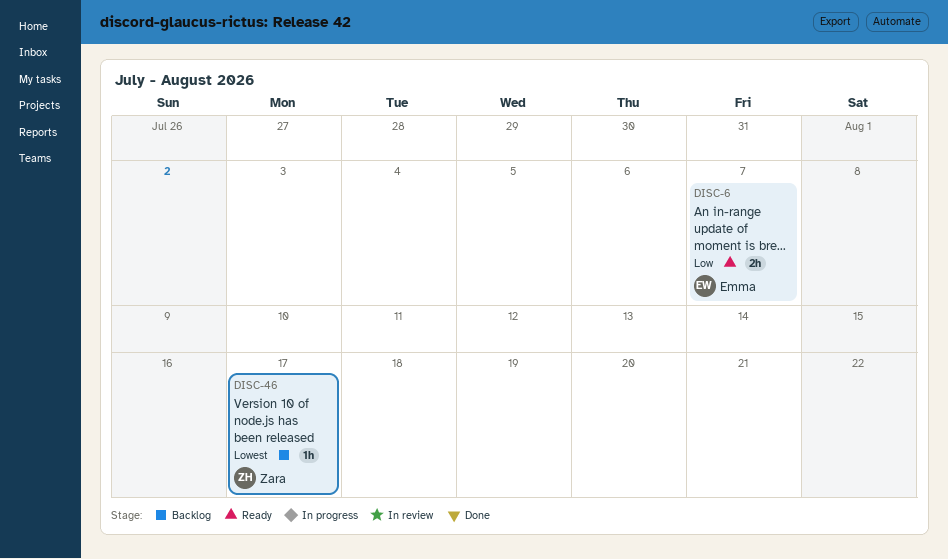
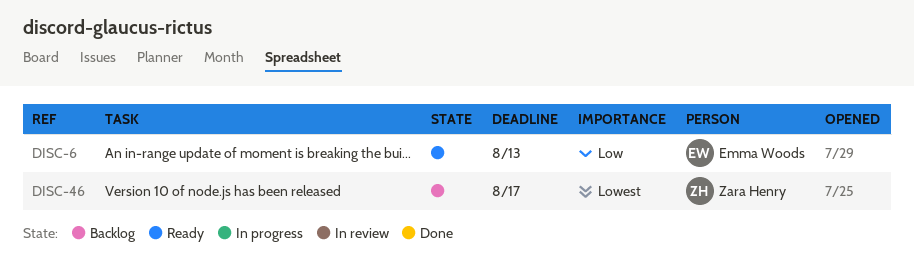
DISC-6, due: Aug 7 -> Aug 13

